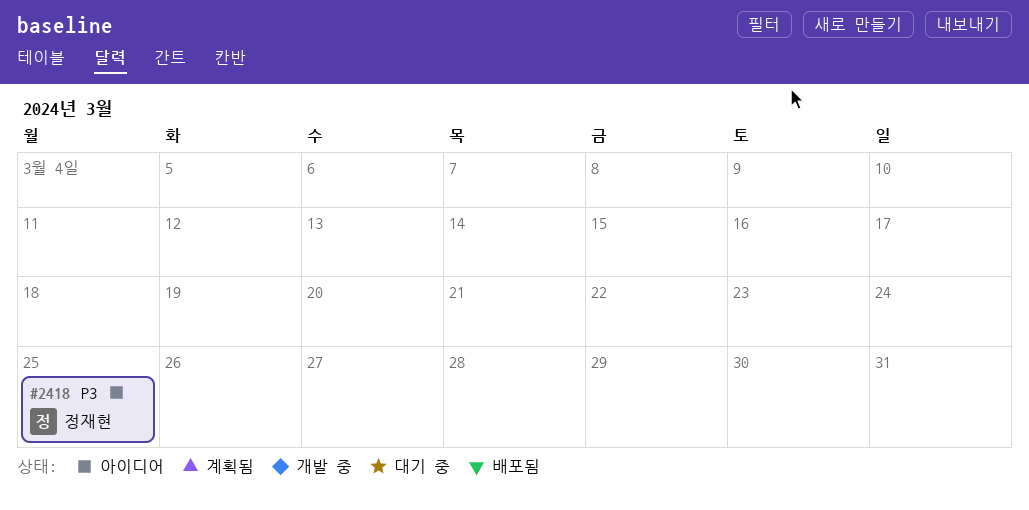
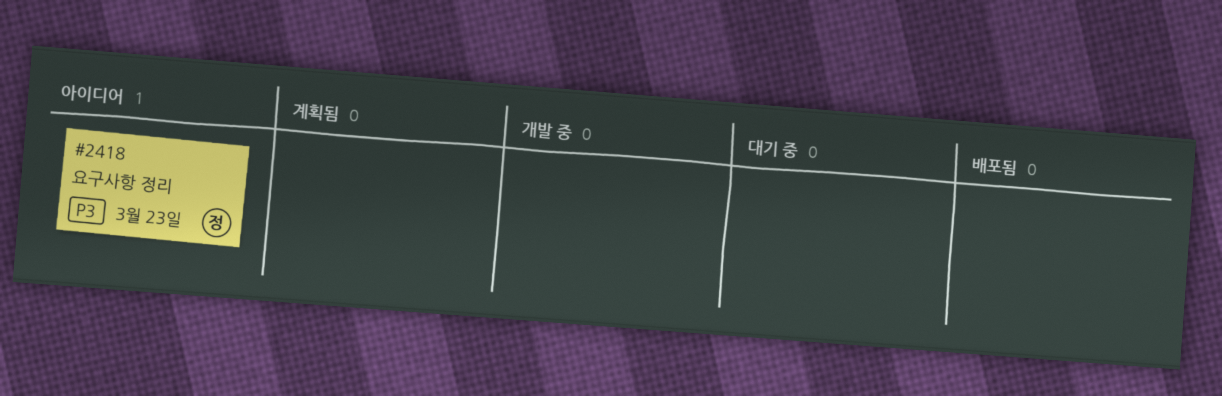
#2418, due: Mar 25 -> Mar 23

